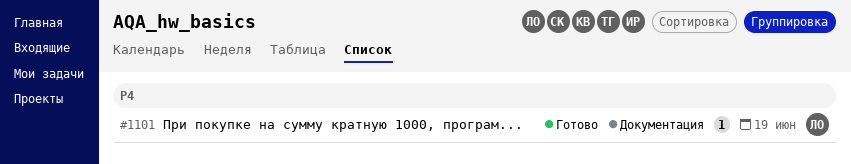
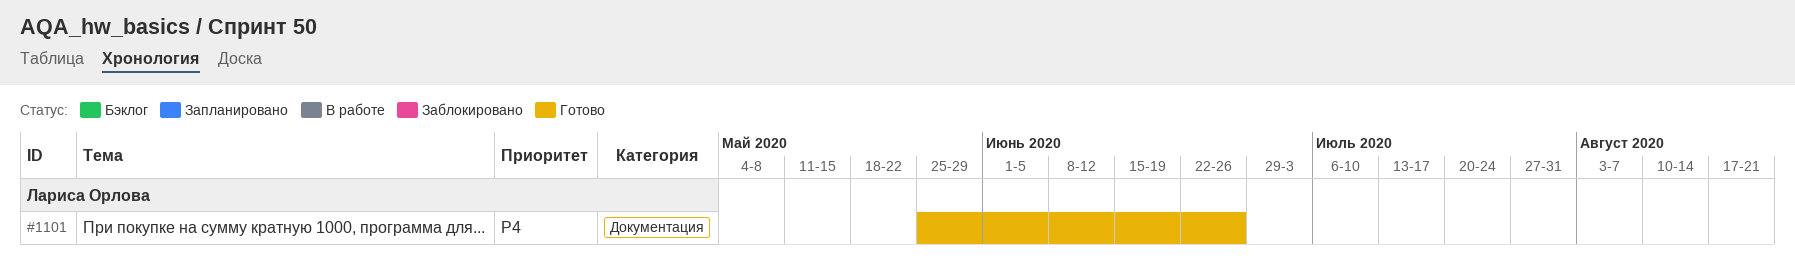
#1101, due: Jun 19 -> Jun 26

